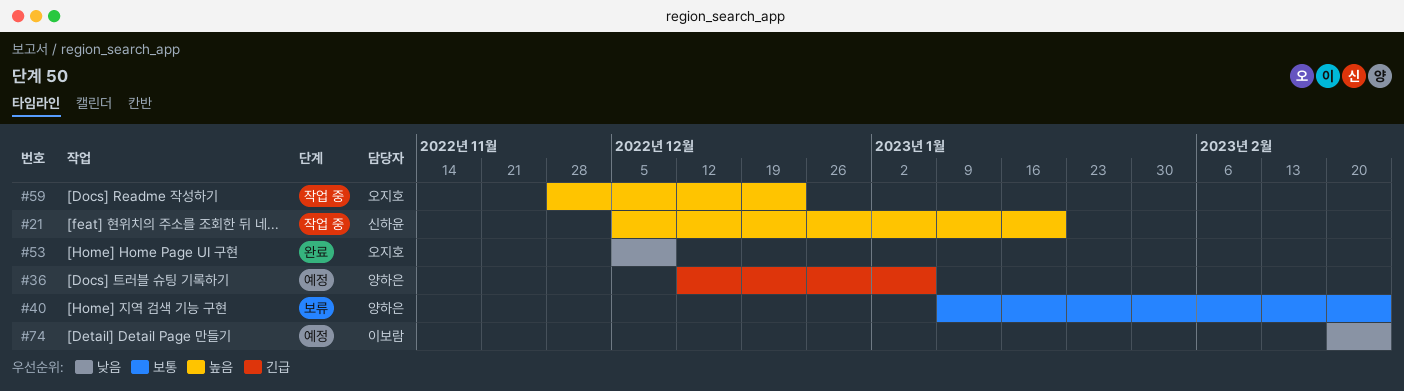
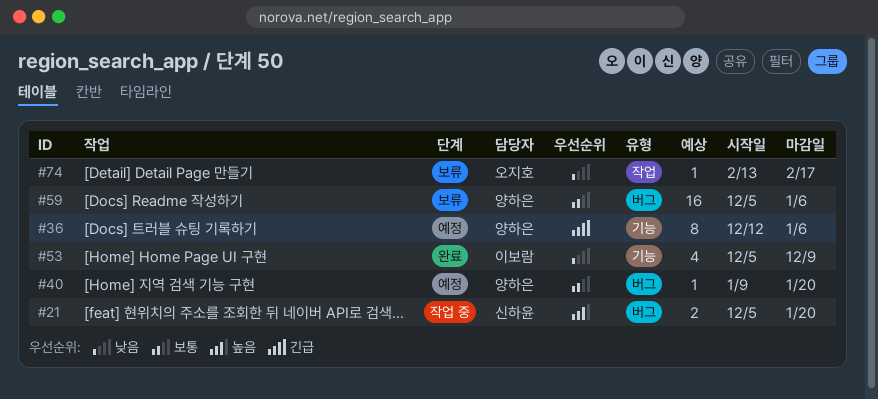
#40, status: 보류 -> 예정
#40, due: Feb 24 -> Jan 20
#53, owner: 오지호 -> 이보람
#59, status: 작업 중 -> 보류
#59, owner: 오지호 -> 양하은
#59, priority: 높음 -> 보통
#59, start: Nov 28 -> Dec 5
#59, due: Dec 23 -> Jan 6
#74, status: 예정 -> 보류
#74, owner: 이보람 -> 오지호
#74, start: Feb 20 -> Feb 13
#74, due: Feb 24 -> Feb 17

